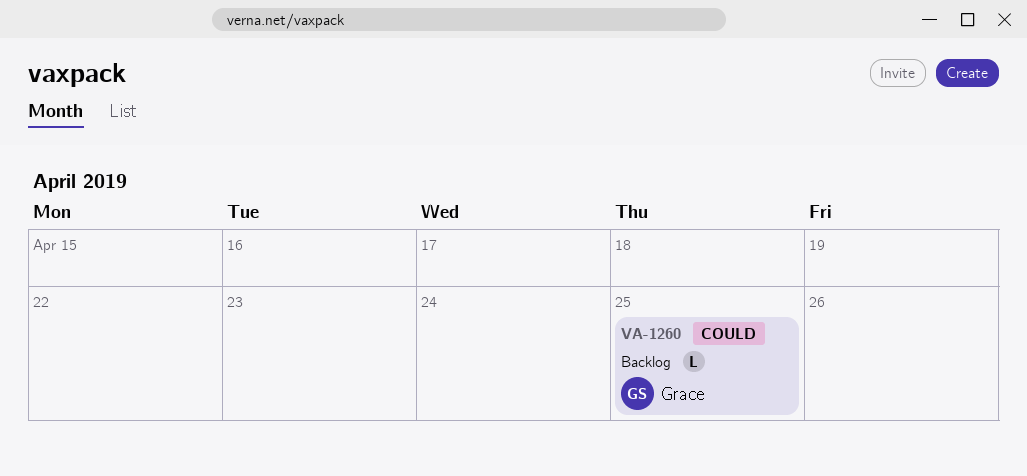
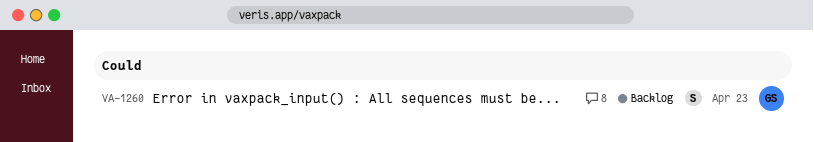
VA-1260, estimate: L -> S
VA-1260, due: Apr 25 -> Apr 23

